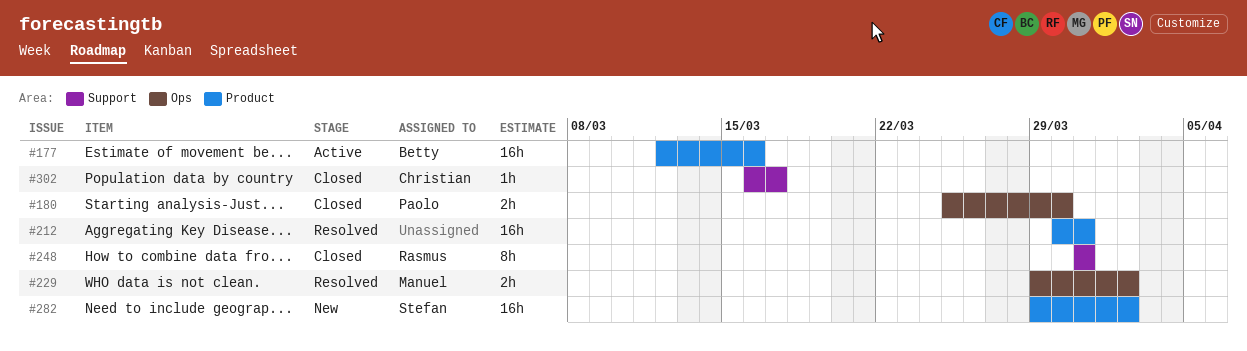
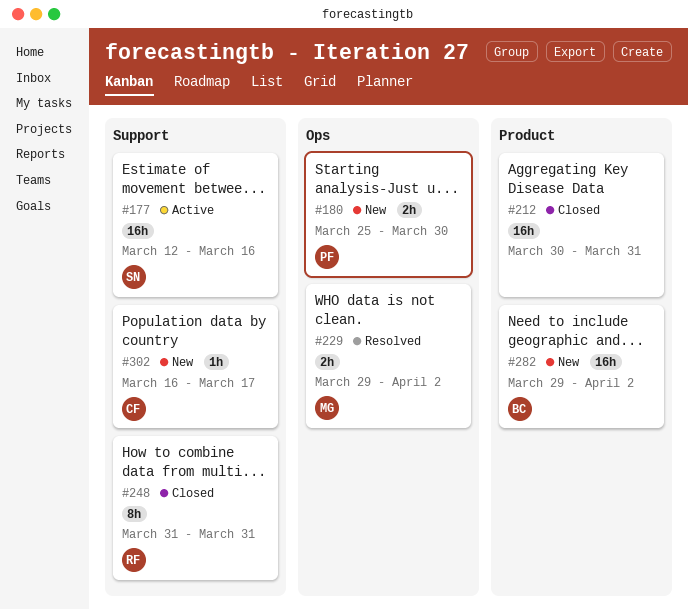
#177, owner: Betty -> Stefan
#177, label: Product -> Support
#180, status: Closed -> New
#212, status: Resolved -> Closed
#282, owner: Stefan -> Betty
#302, status: Closed -> New

